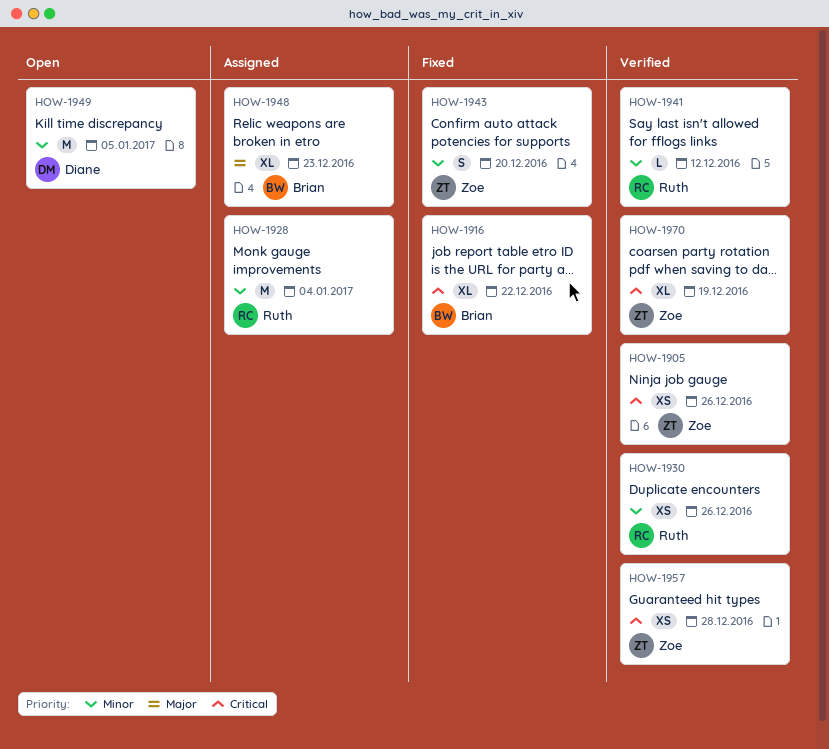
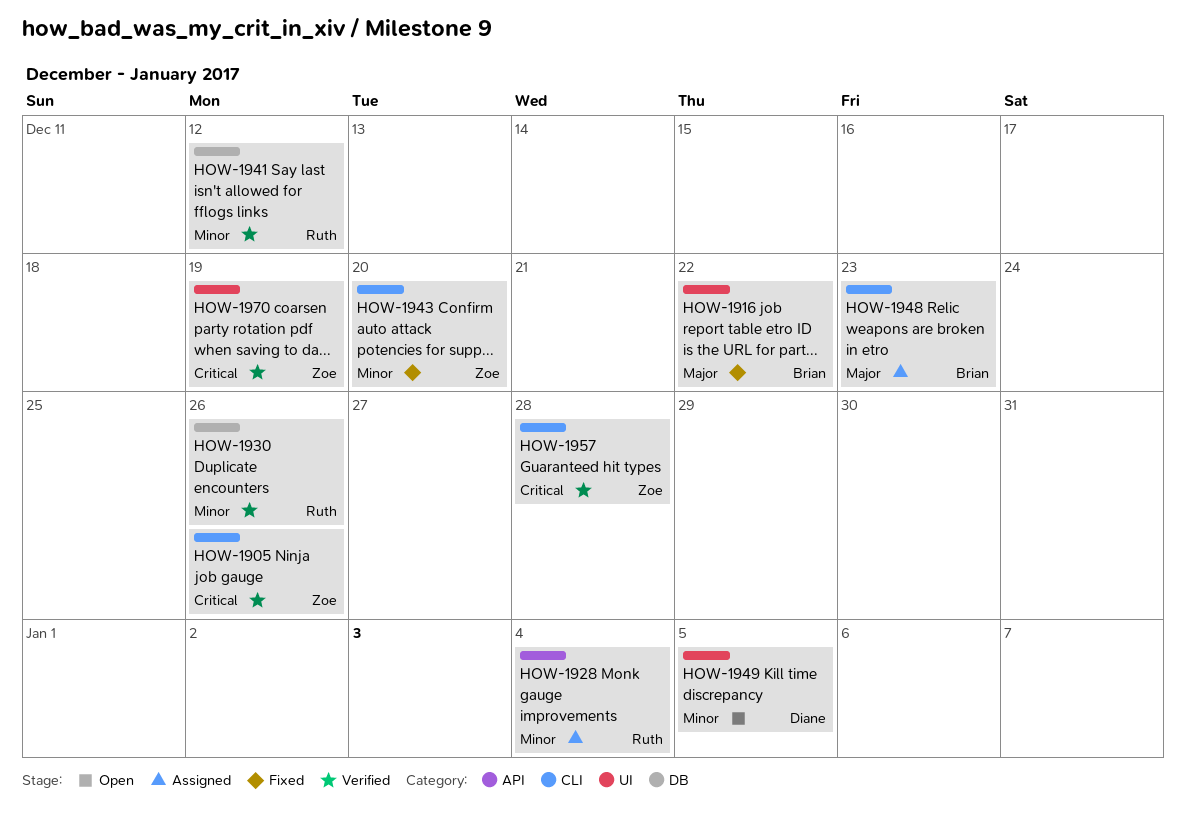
HOW-1916, priority: Critical -> Major

